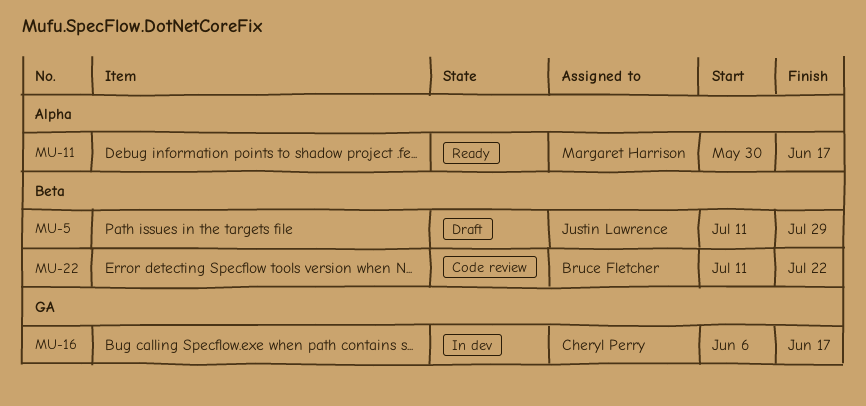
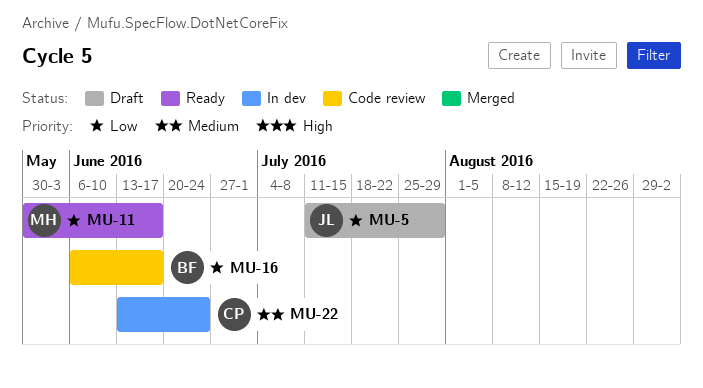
MU-16, status: In dev -> Code review
MU-16, owner: Cheryl Perry -> Bruce Fletcher
MU-22, status: Code review -> In dev
MU-22, owner: Bruce Fletcher -> Cheryl Perry
MU-22, start: Jul 11 -> Jun 13
MU-22, due: Jul 22 -> Jun 24

